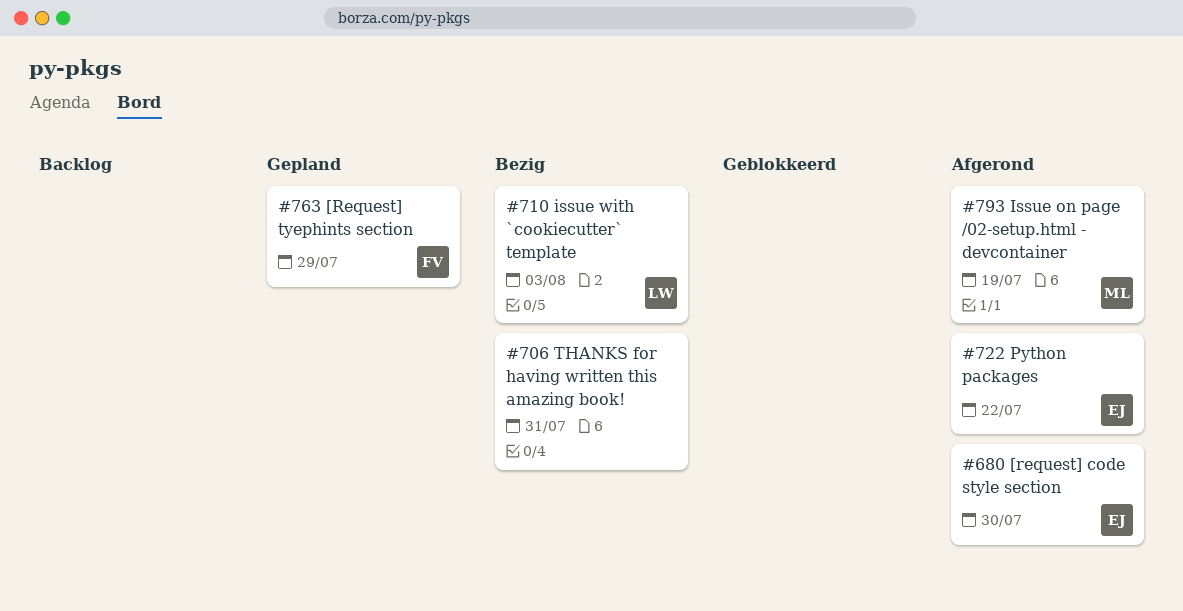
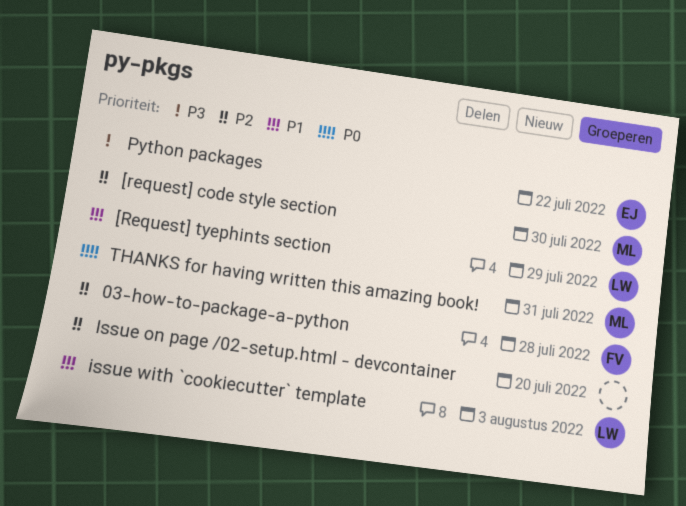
03-how-to-package-a-python: none -> present
[request] code style section, owner: EJ -> ML
[Request] tyephints section, owner: FV -> LW
Issue on page /02-setup.html - devcontainer, owner: ML -> none
Issue on page /02-setup.html - devcontainer, due: Jul 19 -> Jul 20
THANKS for having written this amazing book!, owner: none -> ML

